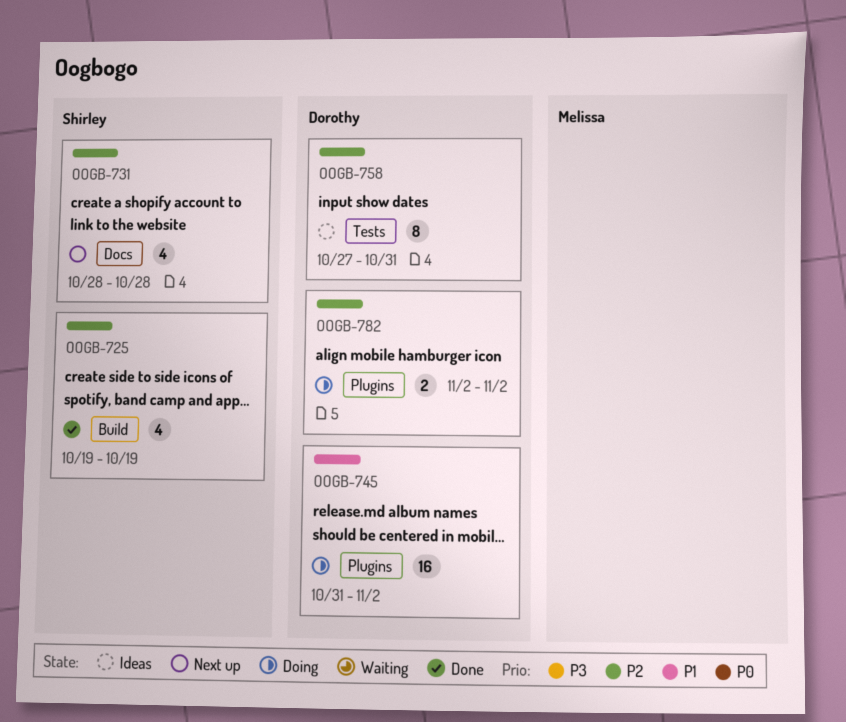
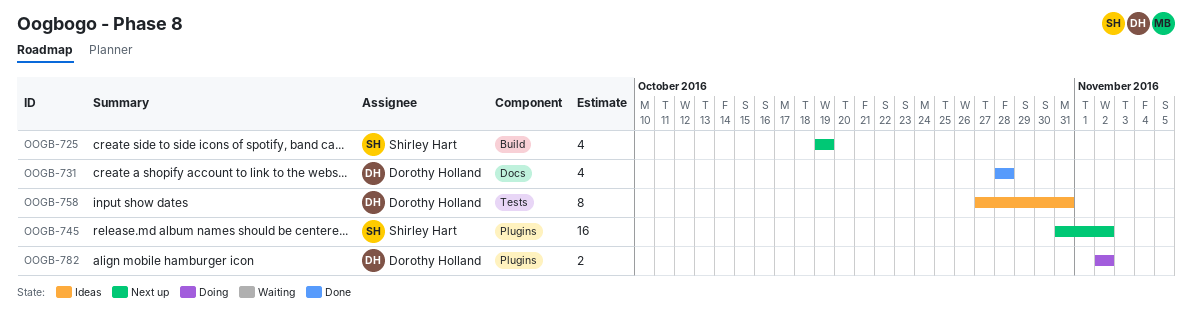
OOGB-725, status: Done -> Next up
OOGB-731, status: Next up -> Done
OOGB-731, owner: Shirley Hart -> Dorothy Holland
OOGB-745, status: Doing -> Next up
OOGB-745, owner: Dorothy Holland -> Shirley Hart

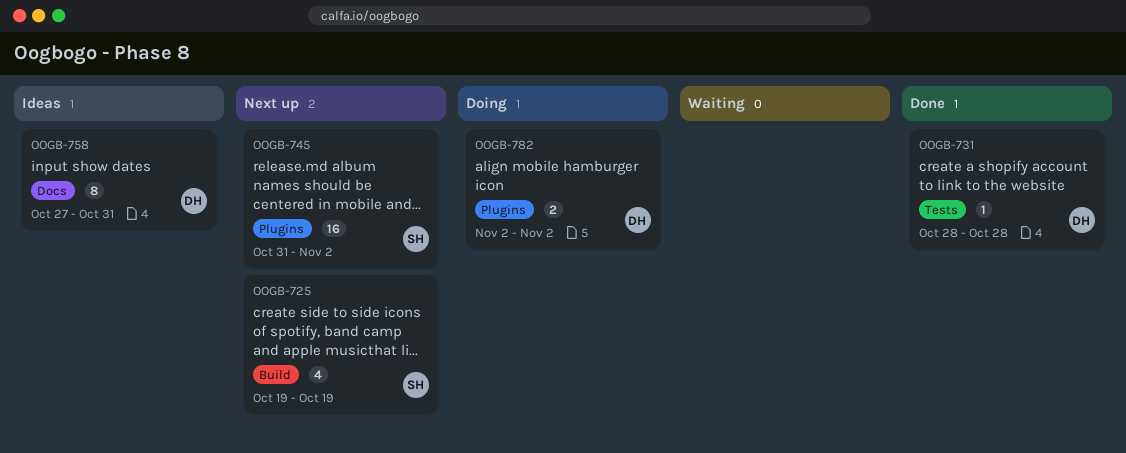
OOGB-731, label: Docs -> Tests
OOGB-731, estimate: 4 -> 1
OOGB-758, label: Tests -> Docs

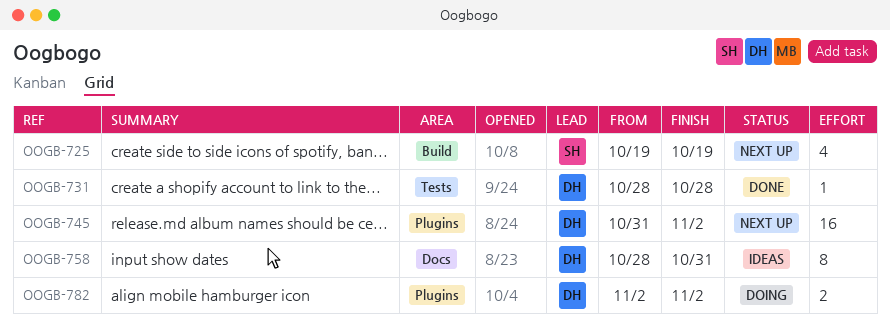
OOGB-745, owner: SH -> DH
OOGB-758, start: Oct 27 -> Oct 28

